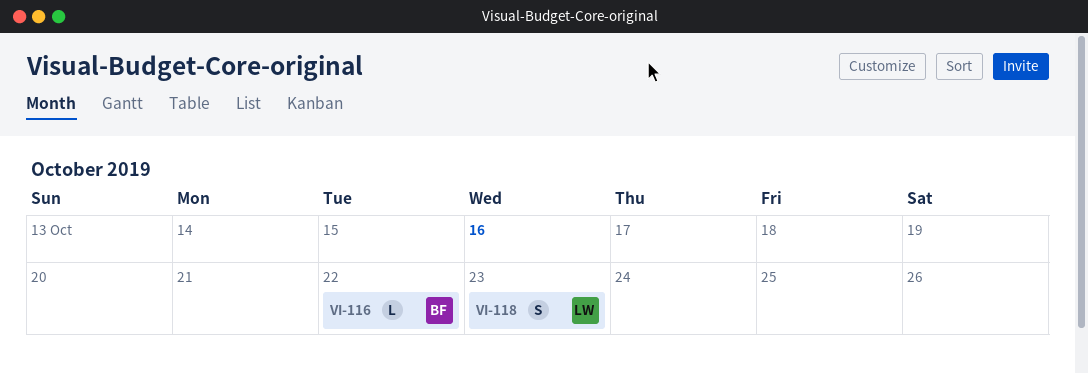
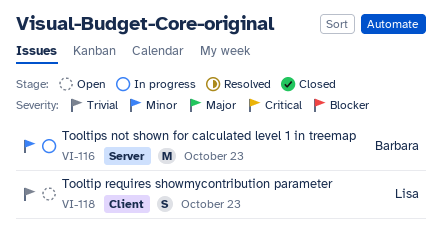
VI-116, estimate: L -> M
VI-116, due: Oct 22 -> Oct 23

